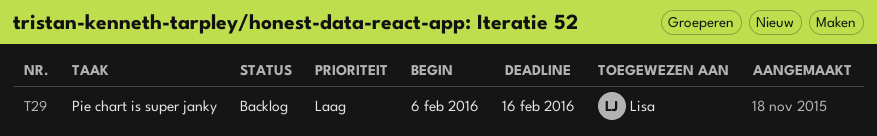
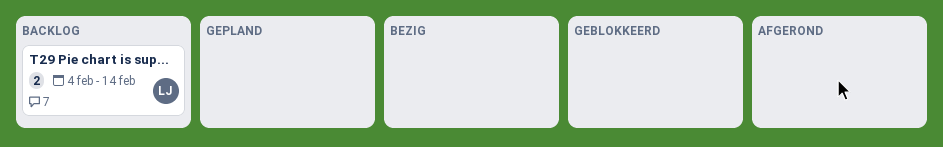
T29, start: Feb 6 -> Feb 4
T29, due: Feb 16 -> Feb 14

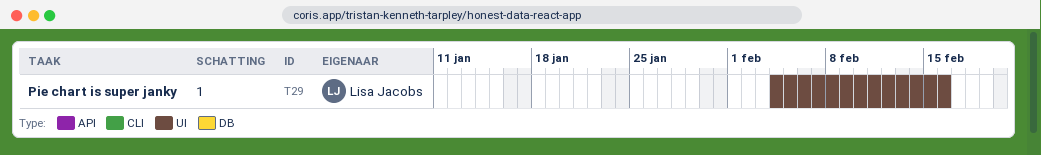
T29, estimate: 2 -> 1
T29, due: Feb 14 -> Feb 16

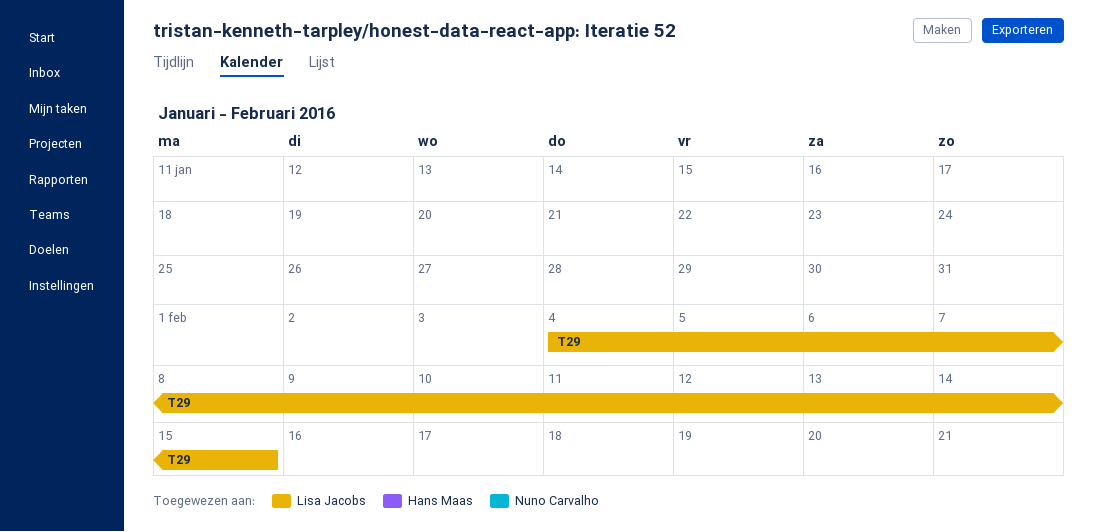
T29, due: Feb 16 -> Feb 15

